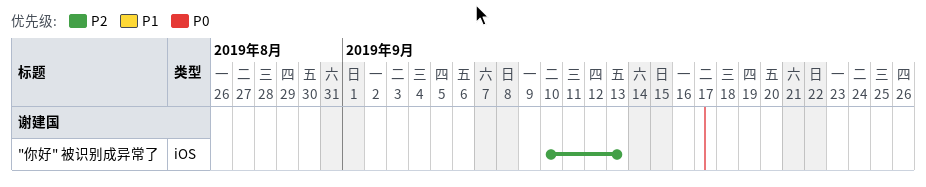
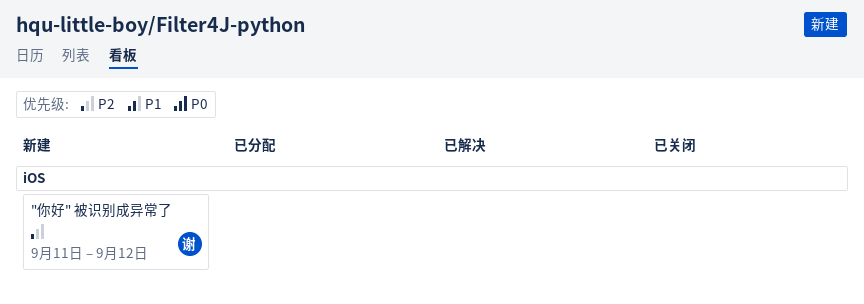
"你好" 被识别成异常了, start: Sep 10 -> Sep 11
"你好" 被识别成异常了, due: Sep 13 -> Sep 12

